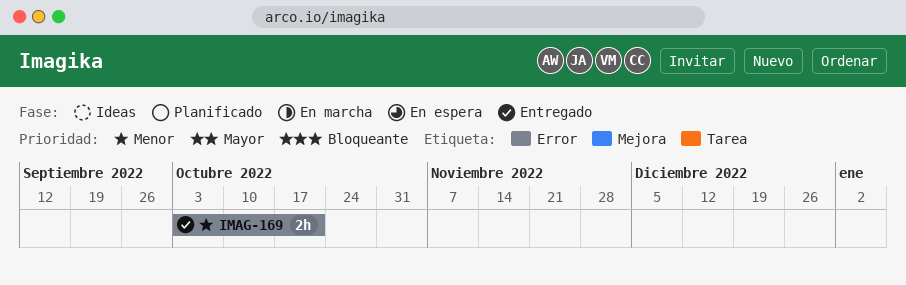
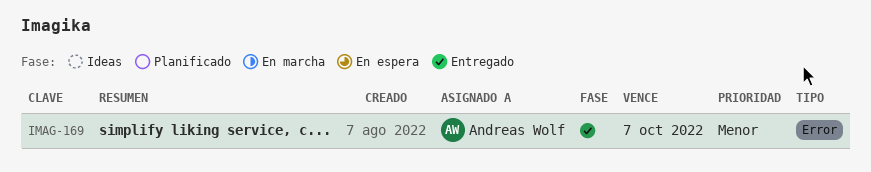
IMAG-169, due: Oct 21 -> Oct 7

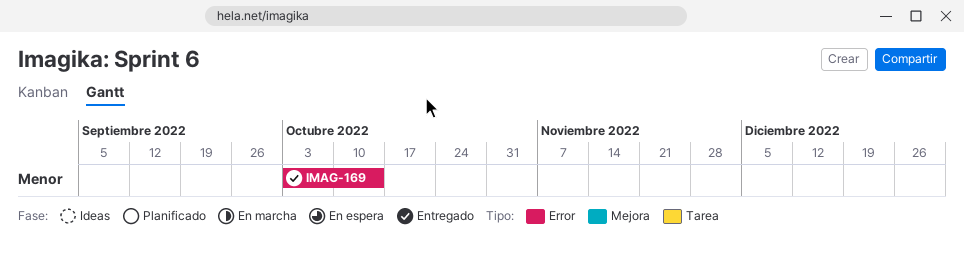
IMAG-169, due: Oct 7 -> Oct 14

